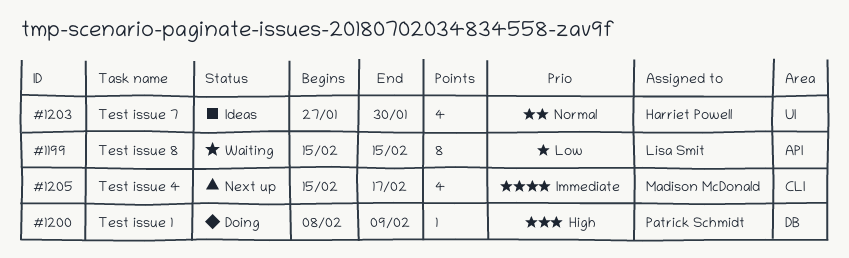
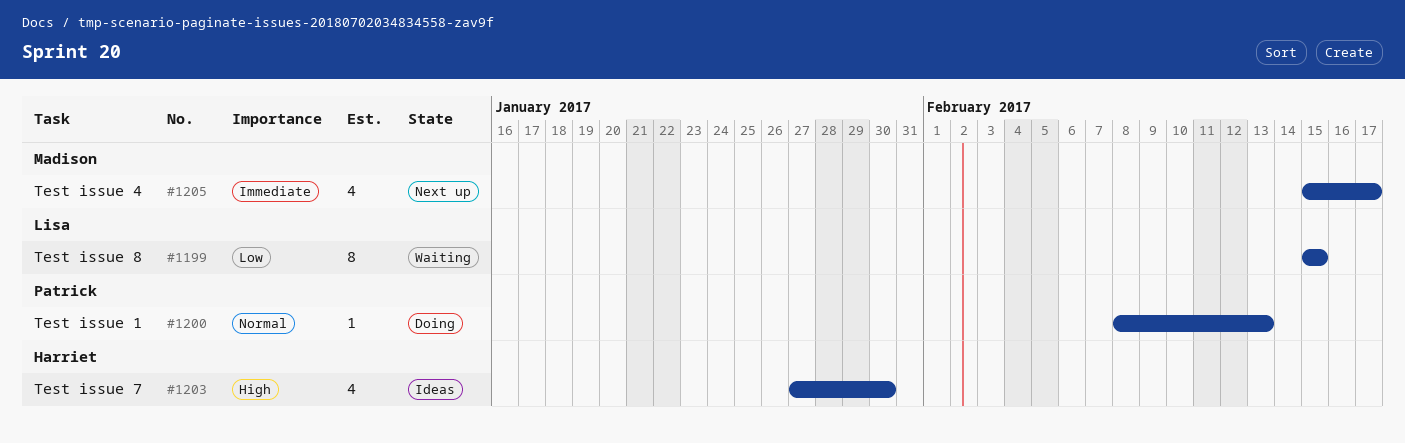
#1200, priority: High -> Normal
#1200, due: Feb 9 -> Feb 13
#1203, priority: Normal -> High

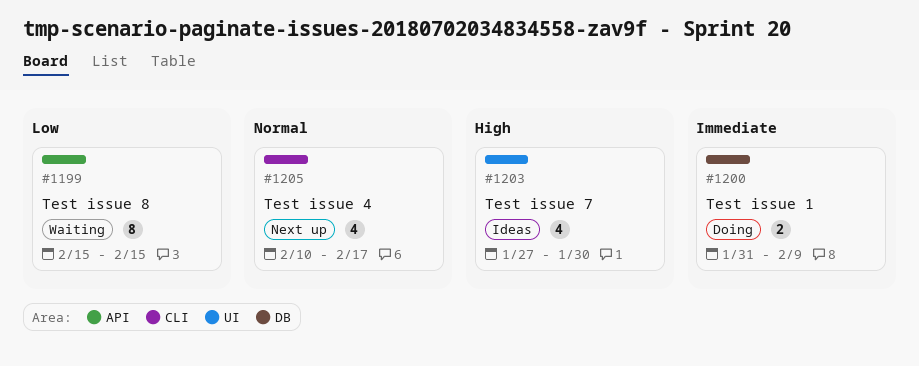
#1200, priority: Normal -> Immediate
#1200, estimate: 1 -> 2
#1200, start: Feb 8 -> Jan 31
#1200, due: Feb 13 -> Feb 9
#1205, priority: Immediate -> Normal
#1205, start: Feb 15 -> Feb 10

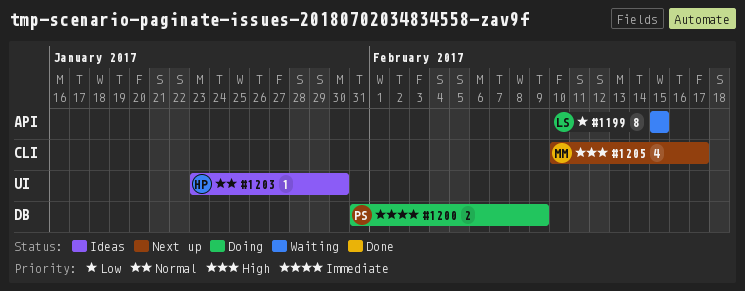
#1203, priority: High -> Normal
#1203, estimate: 4 -> 1
#1203, start: Jan 27 -> Jan 23
#1205, priority: Normal -> High

